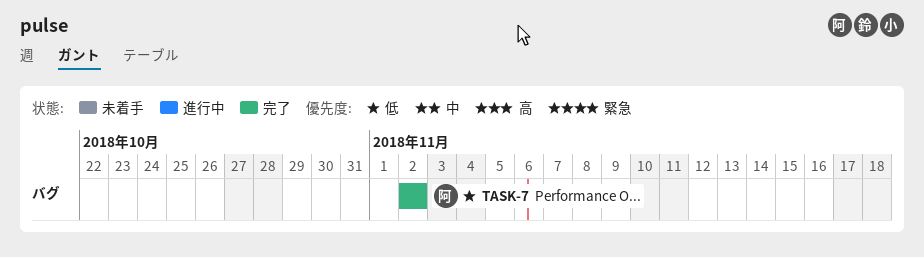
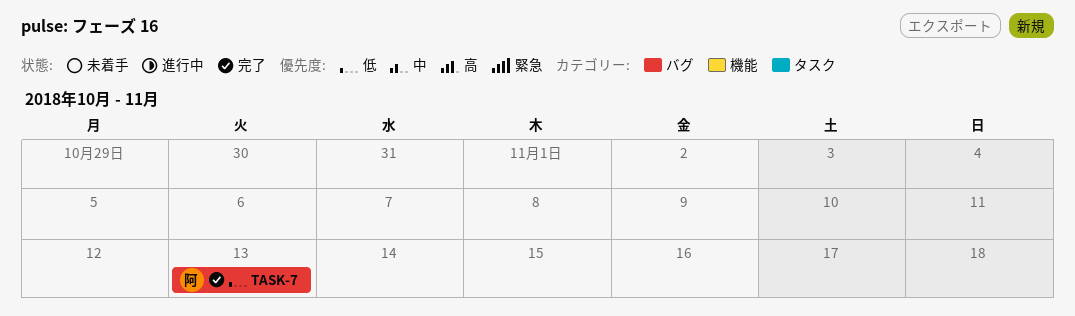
TASK-7, start: Nov 2 -> Nov 13
TASK-7, due: Nov 2 -> Nov 13

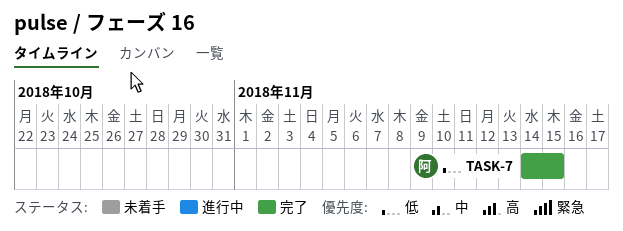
TASK-7, start: Nov 13 -> Nov 14
TASK-7, due: Nov 13 -> Nov 15

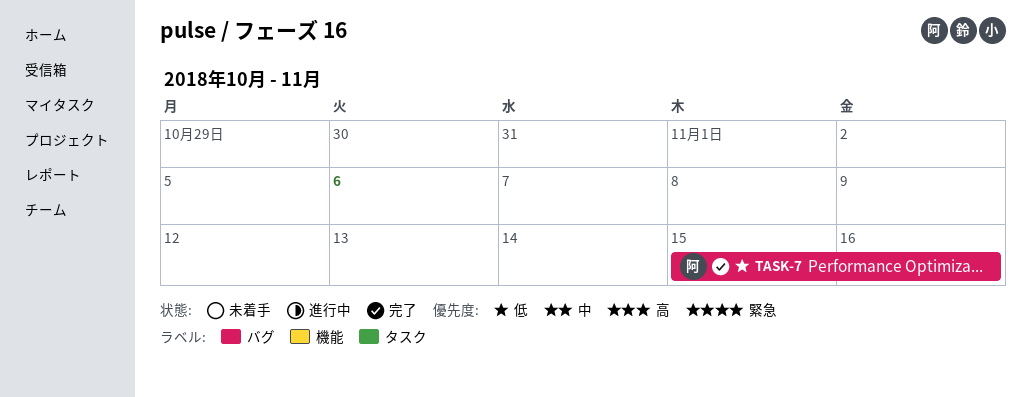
TASK-7, start: Nov 14 -> Nov 15
TASK-7, due: Nov 15 -> Nov 16

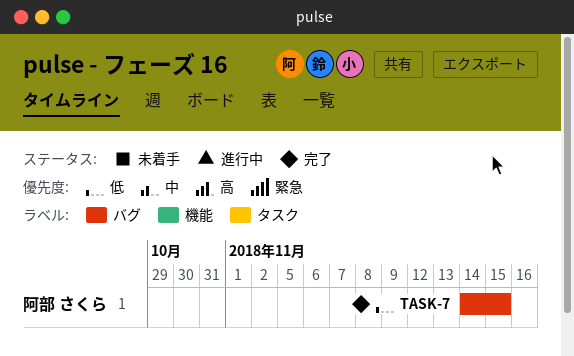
TASK-7, start: Nov 15 -> Nov 14
TASK-7, due: Nov 16 -> Nov 15

